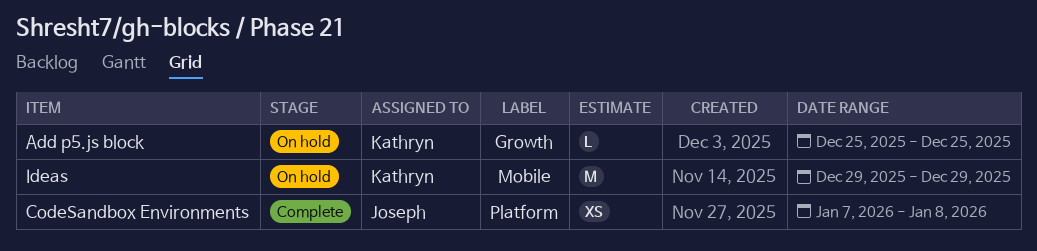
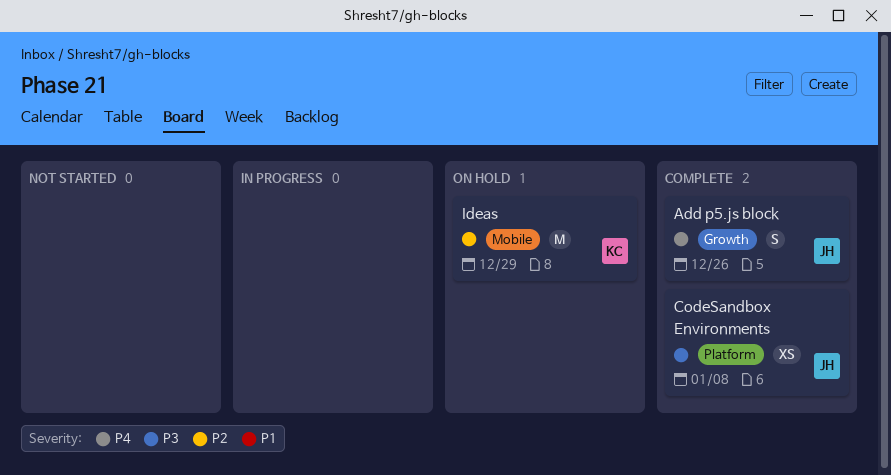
Add p5.js block, status: On hold -> Complete
Add p5.js block, owner: Kathryn -> Joseph
Add p5.js block, estimate: L -> S
Add p5.js block, due: Dec 25 -> Dec 26

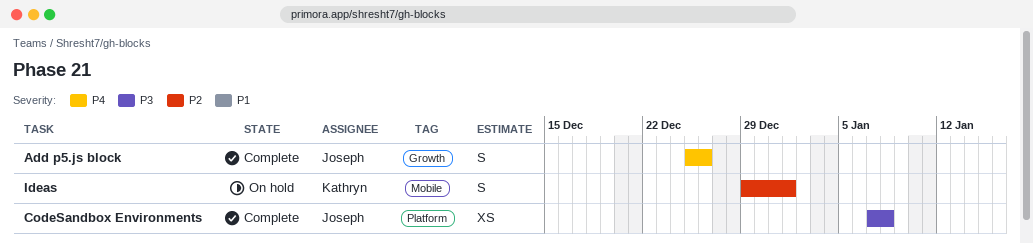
Ideas, estimate: M -> S
Ideas, due: Dec 29 -> Jan 1

